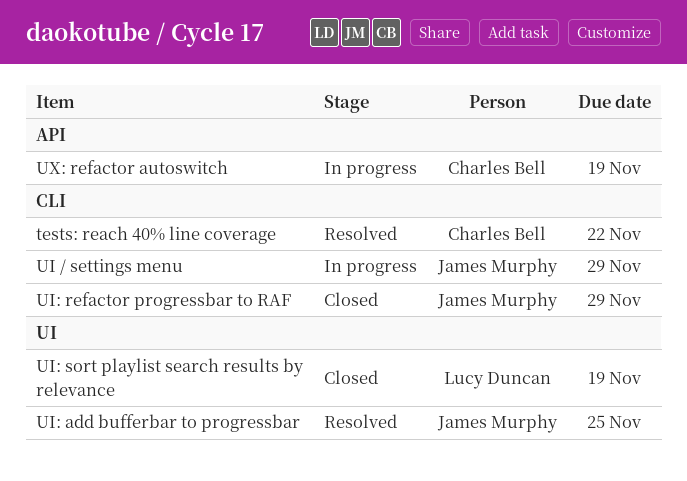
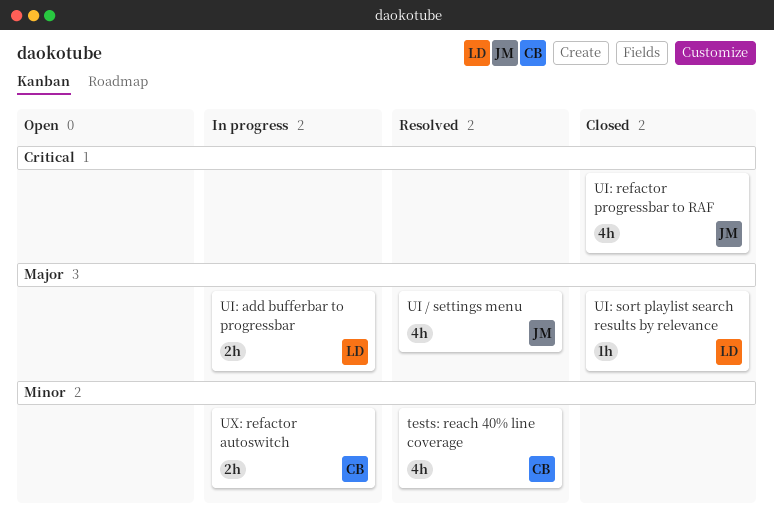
UI / settings menu, status: In progress -> Resolved
UI: add bufferbar to progressbar, status: Resolved -> In progress
UI: add bufferbar to progressbar, owner: James Murphy -> Lucy Duncan

